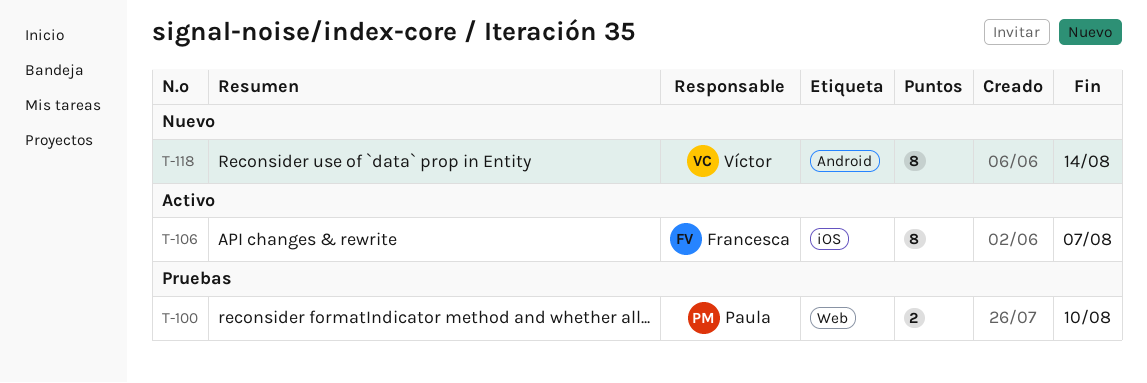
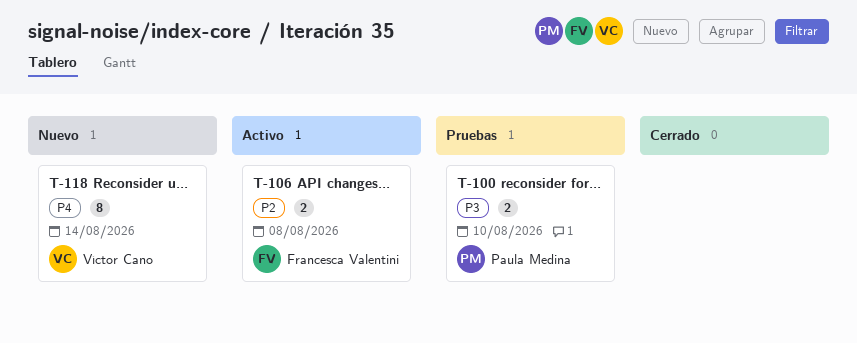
T-106, estimate: 8 -> 2
T-106, due: Aug 7 -> Aug 8

